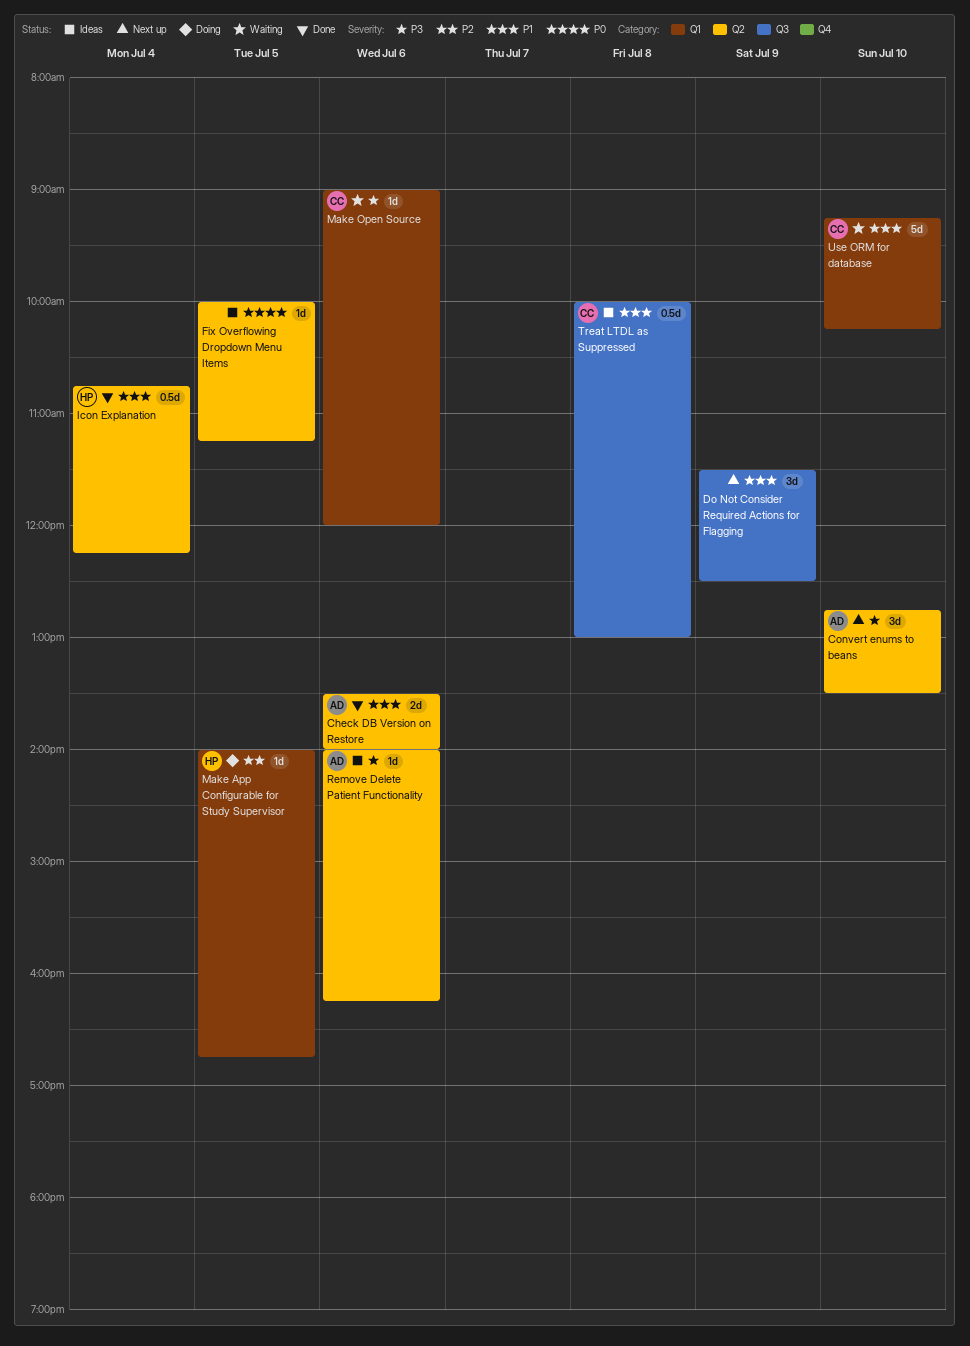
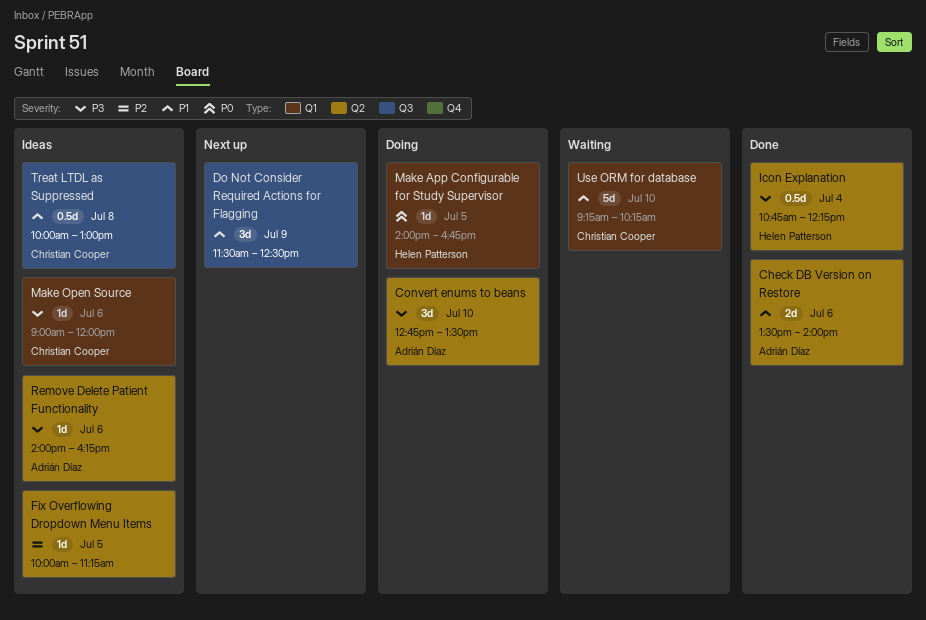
Convert enums to beans, status: Next up -> Doing
Fix Overflowing Dropdown Menu Items, priority: P0 -> P2
Icon Explanation, priority: P1 -> P3
Make App Configurable for Study Supervisor, priority: P2 -> P0
Make Open Source, status: Waiting -> Ideas

